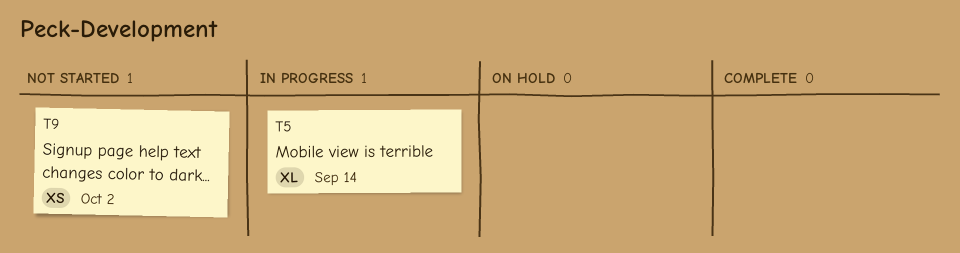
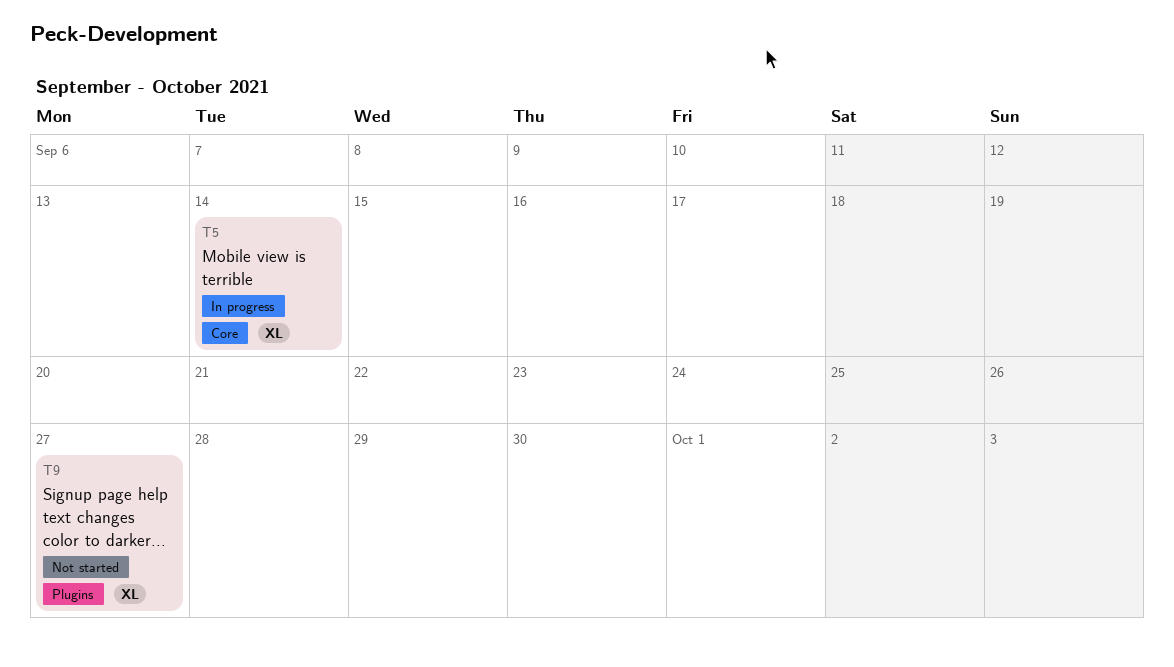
T9, estimate: XS -> XL
T9, due: Oct 2 -> Sep 27

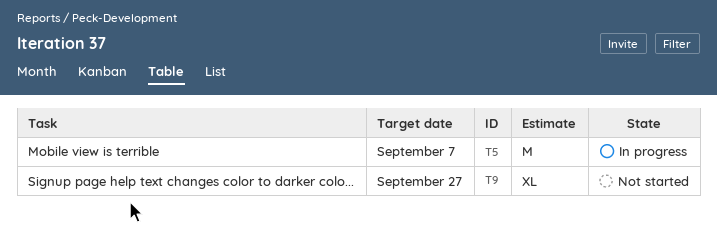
T5, estimate: XL -> M
T5, due: Sep 14 -> Sep 7

